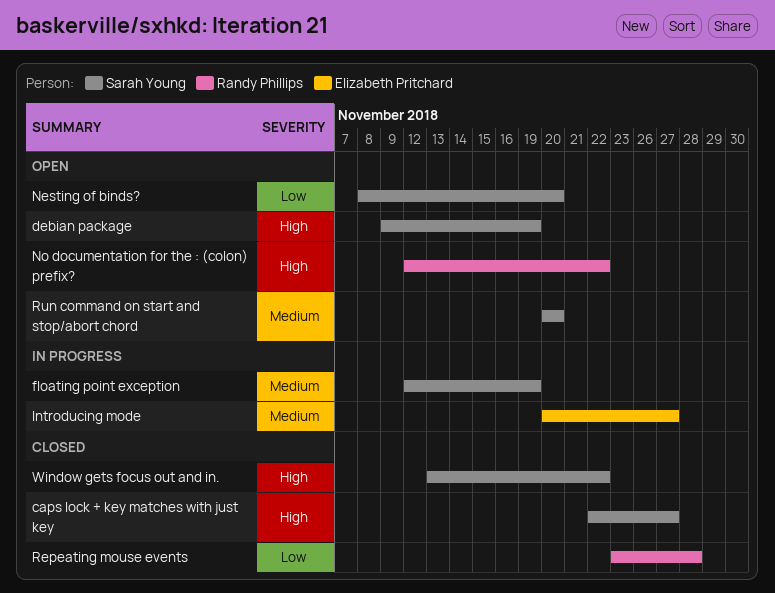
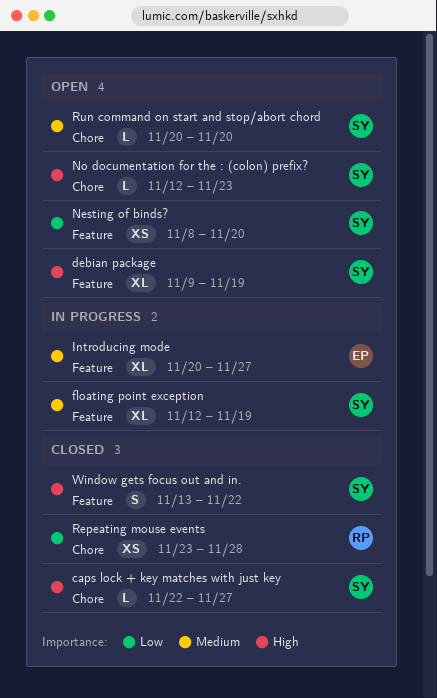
No documentation for the : (colon) prefix?, owner: Randy Phillips -> Sarah Young
No documentation for the : (colon) prefix?, due: Nov 22 -> Nov 23

